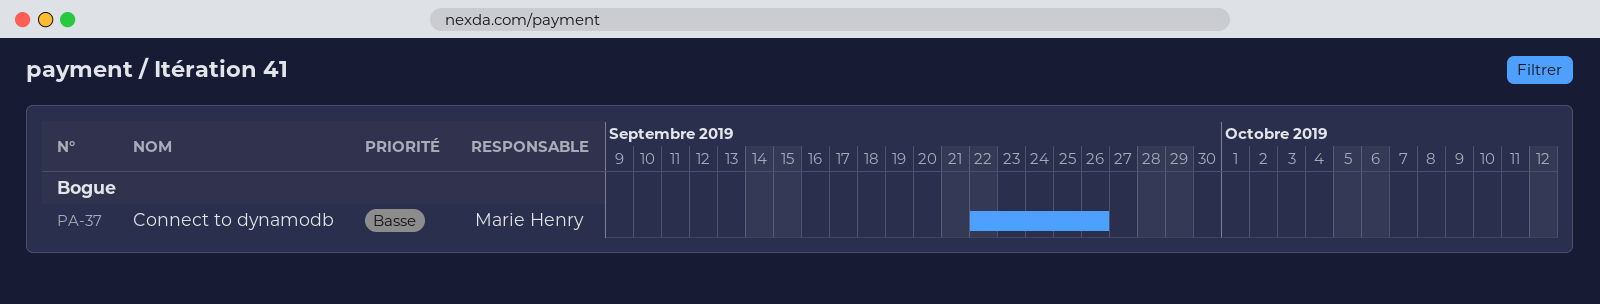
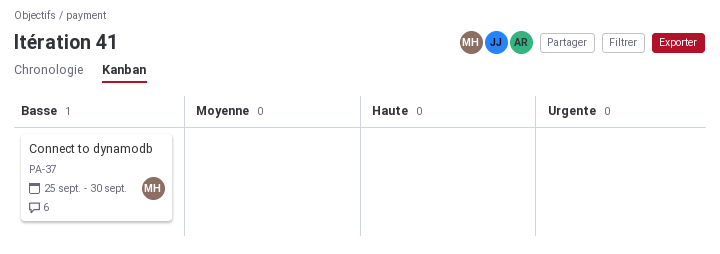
PA-37, start: Sep 22 -> Sep 25
PA-37, due: Sep 26 -> Sep 30

